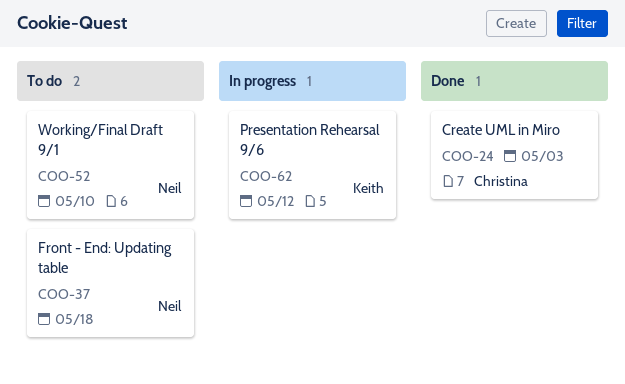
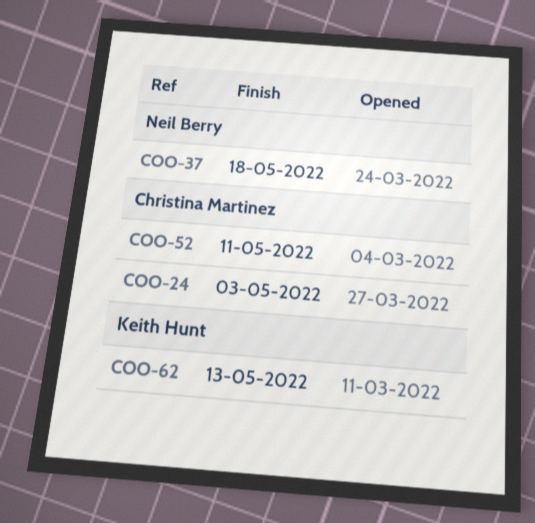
COO-52, owner: Neil Berry -> Christina Martinez
COO-52, due: May 10 -> May 11
COO-62, due: May 12 -> May 13

